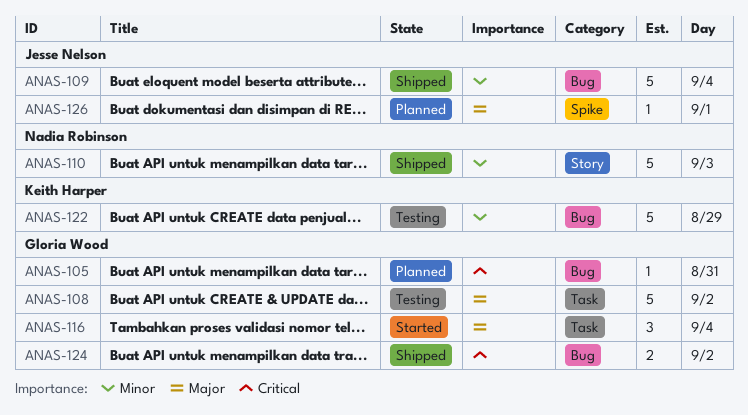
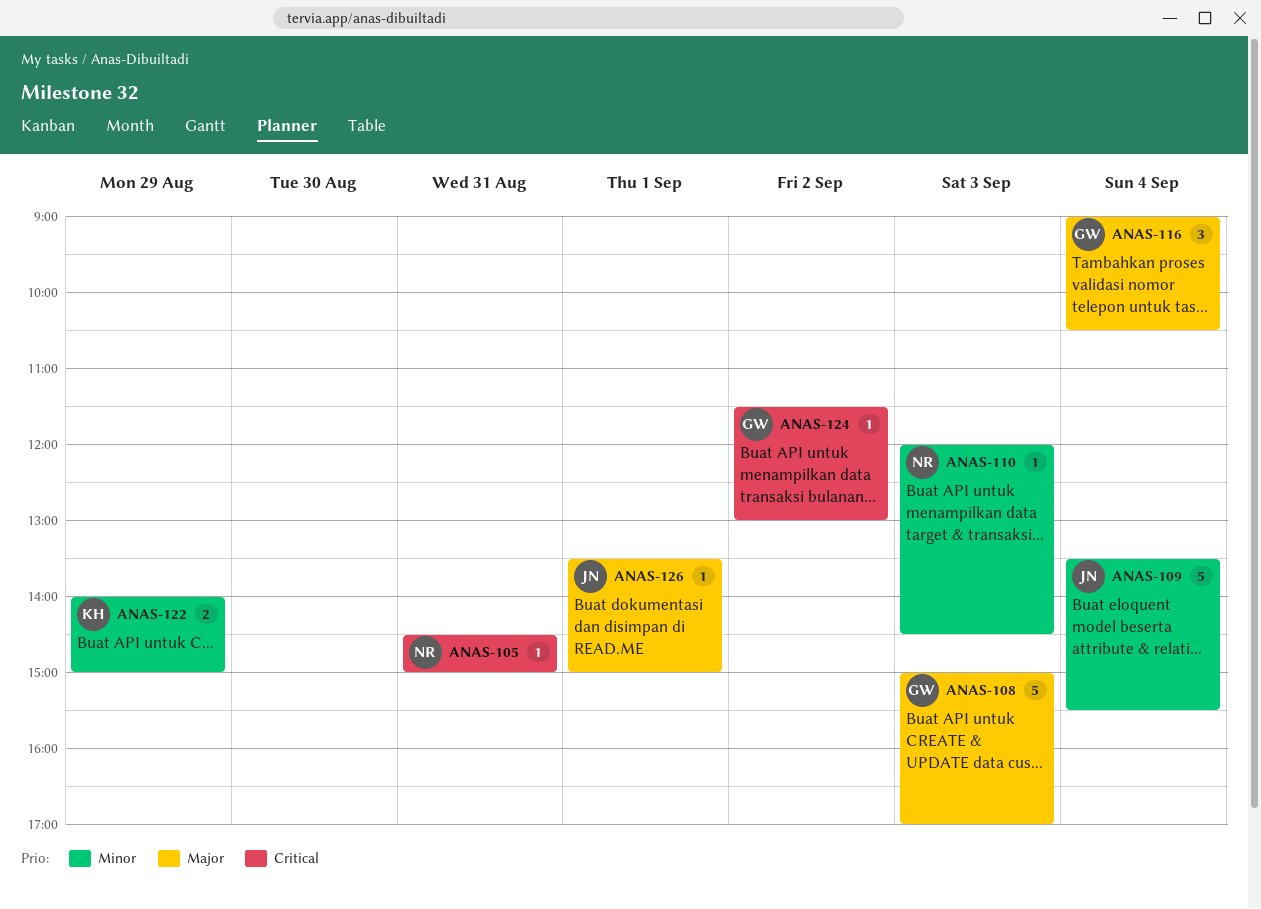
ANAS-105, owner: Gloria Wood -> Nadia Robinson
ANAS-108, day: Sep 2 -> Sep 3
ANAS-110, estimate: 5 -> 1
ANAS-122, estimate: 5 -> 2
ANAS-124, estimate: 2 -> 1

